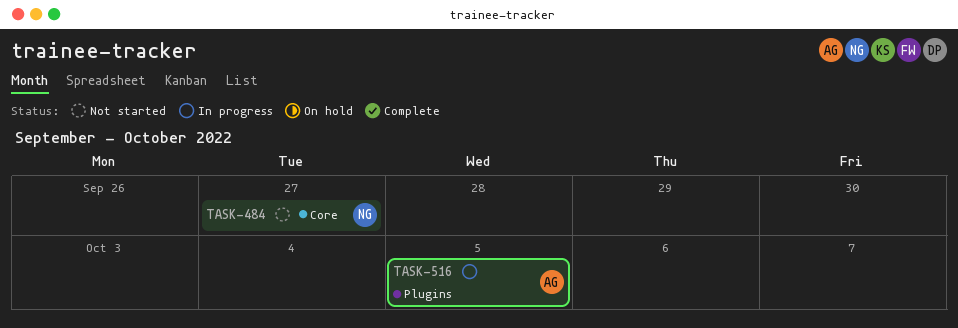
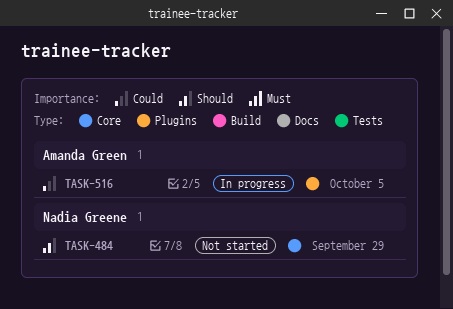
TASK-484, due: Sep 27 -> Sep 29

